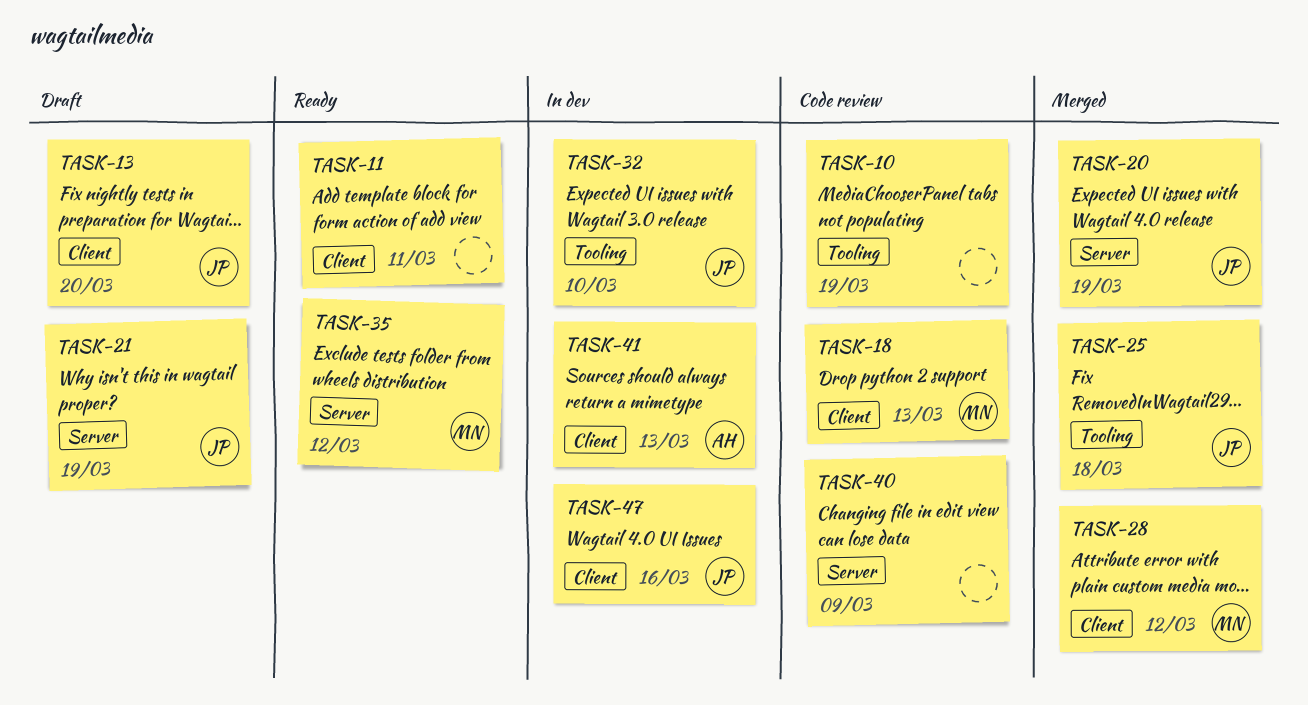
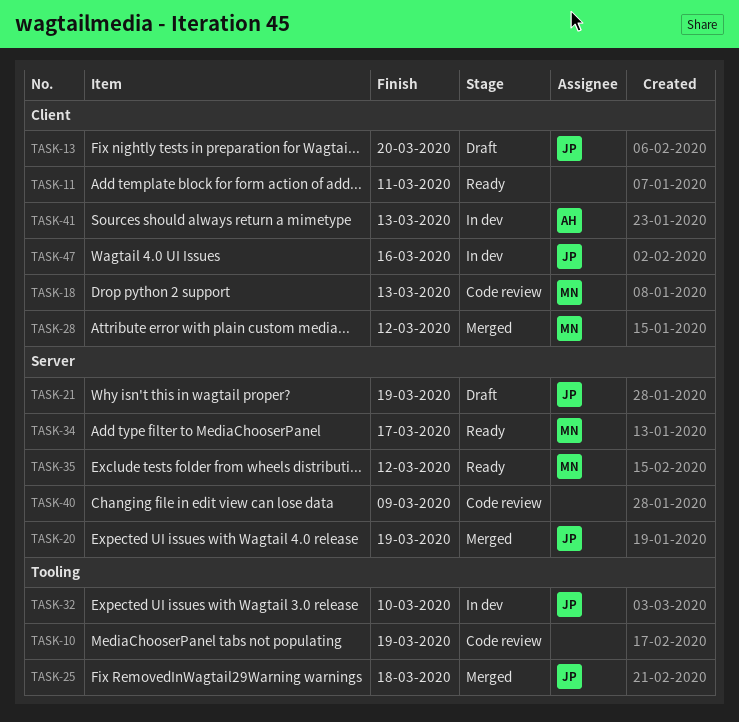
TASK-34: none -> present

